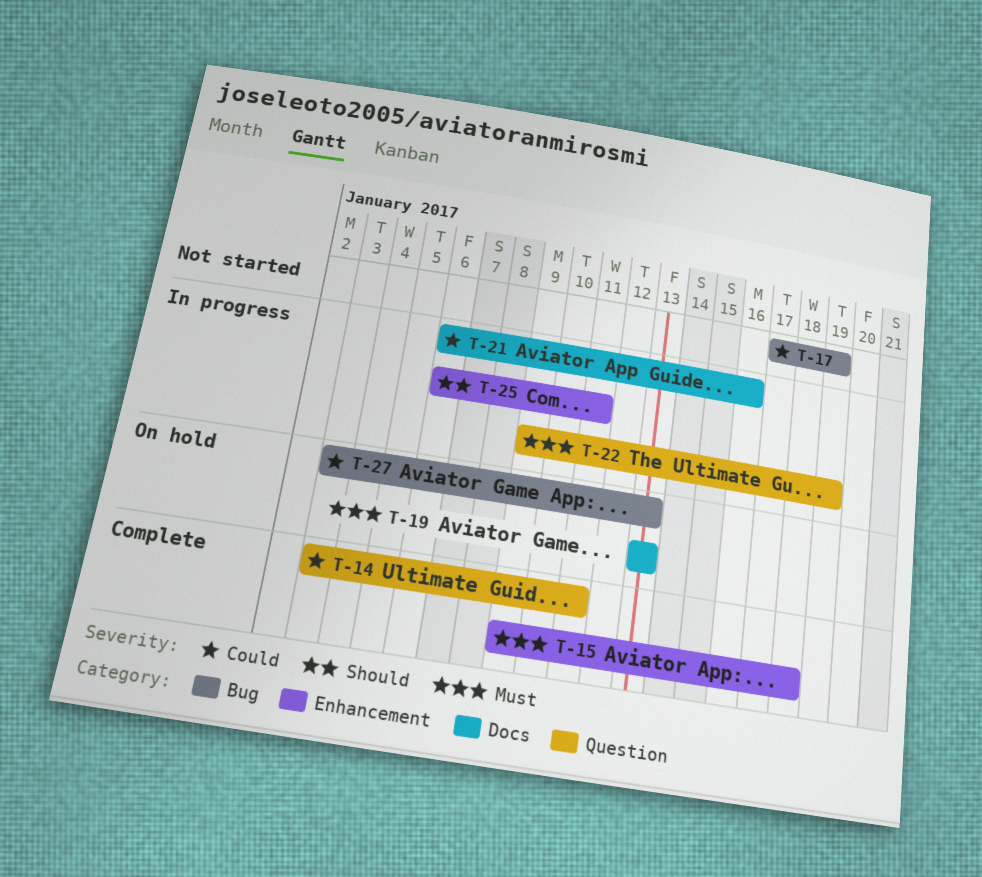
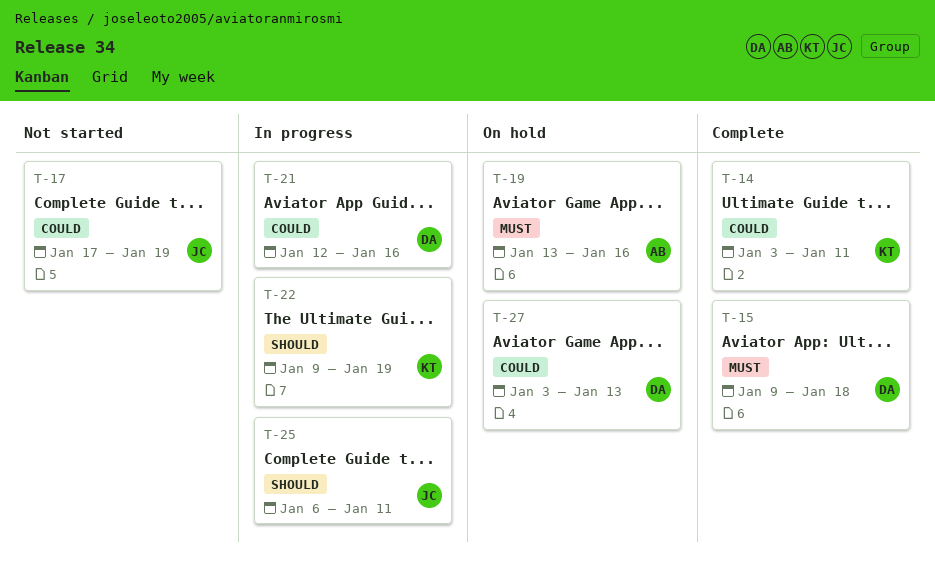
T-19, due: Jan 13 -> Jan 16
T-21, start: Jan 6 -> Jan 12
T-22, priority: Must -> Should

